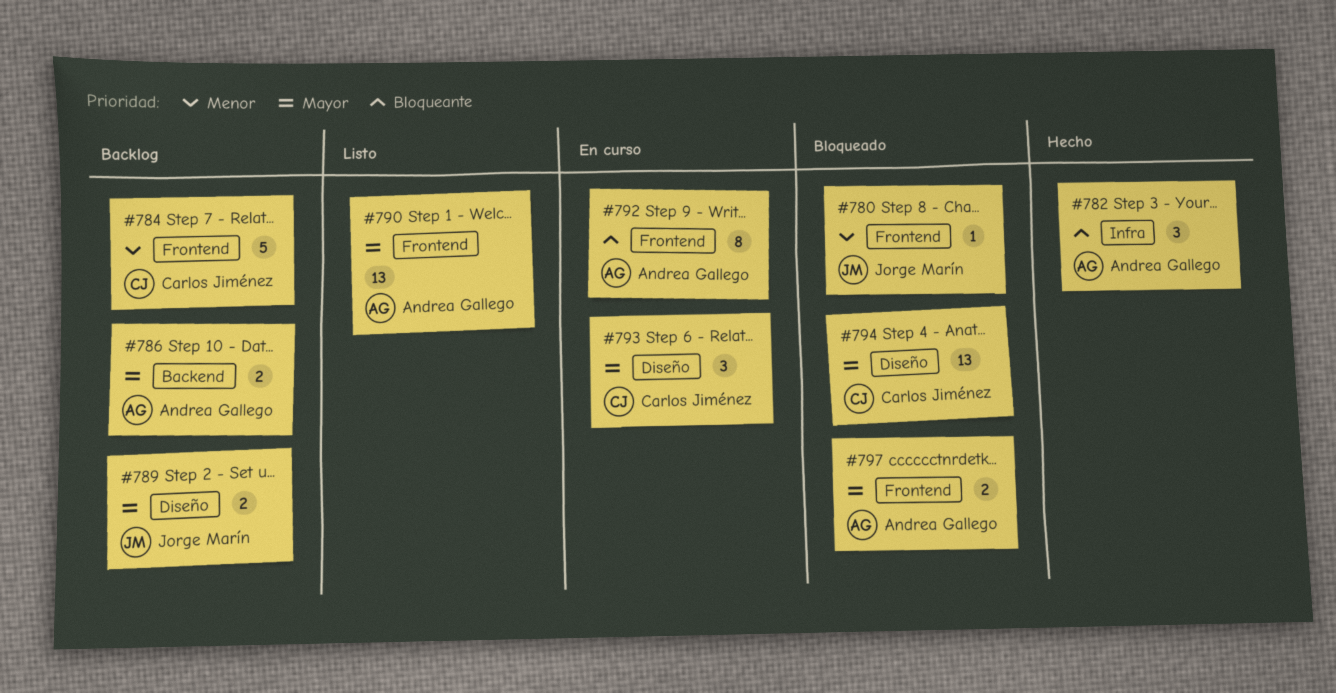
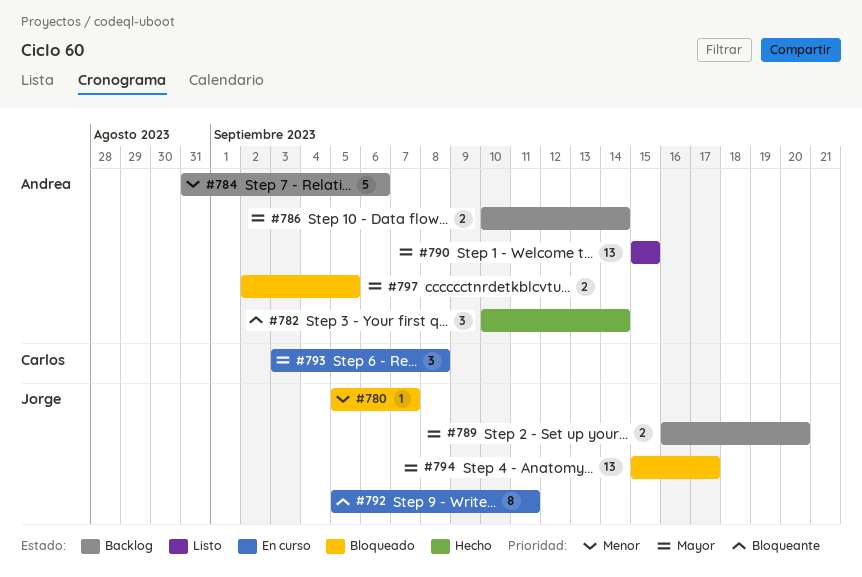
#784, owner: Carlos Jiménez -> Andrea Gallego
#792, owner: Andrea Gallego -> Jorge Marín
#794, owner: Carlos Jiménez -> Jorge Marín

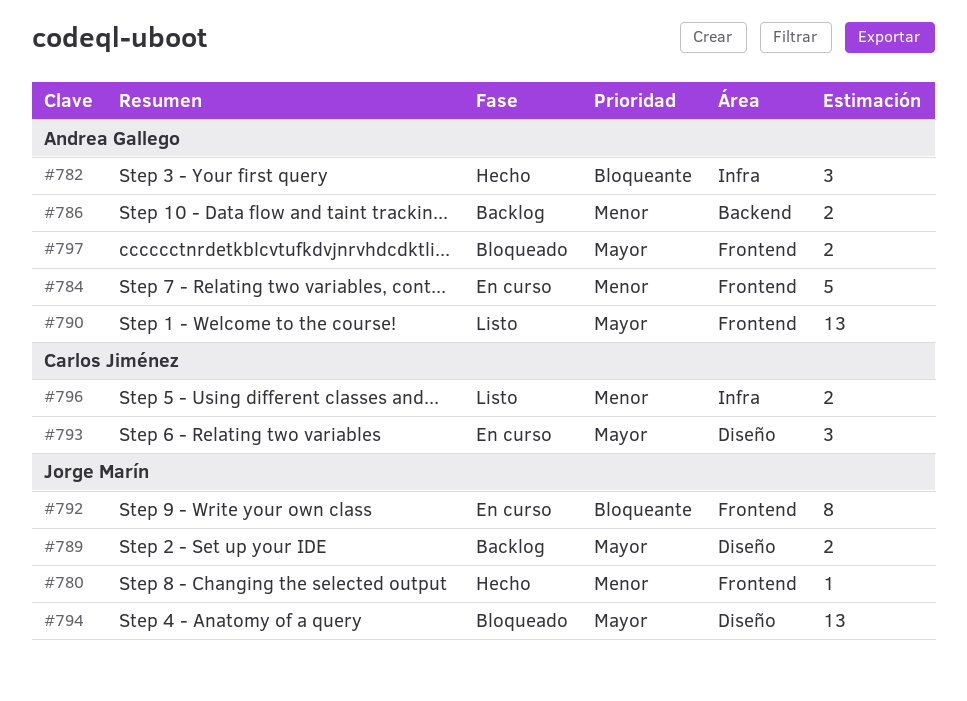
#780, status: Bloqueado -> Hecho
#784, status: Backlog -> En curso
#786, priority: Mayor -> Menor
#796: none -> present

